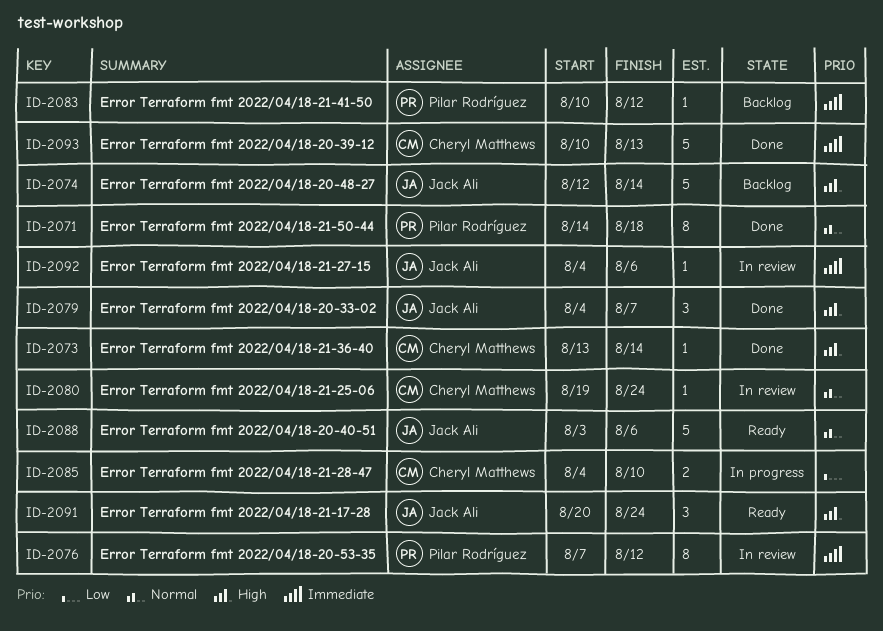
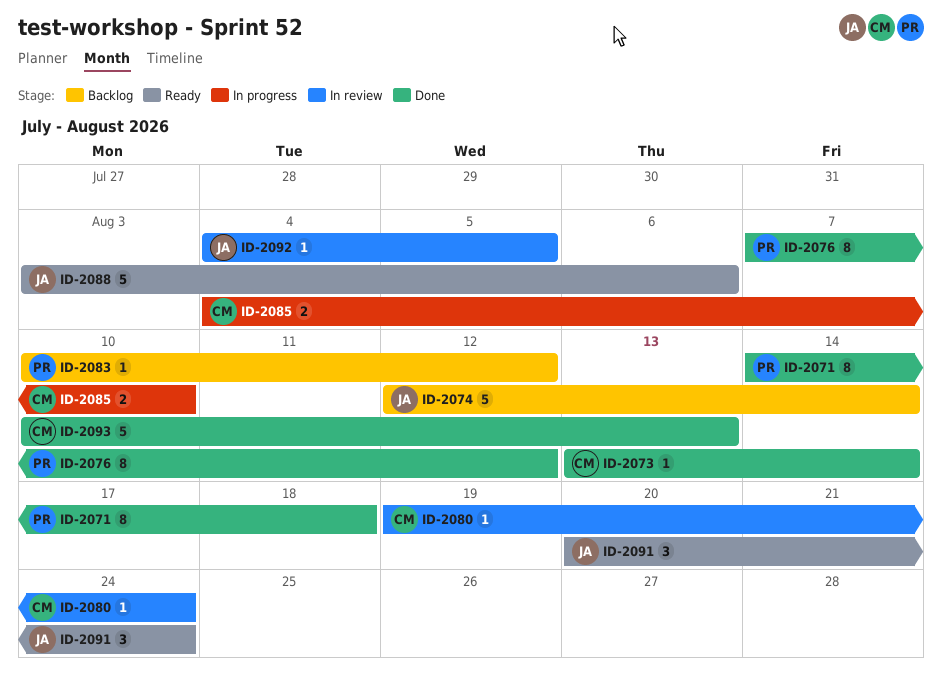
ID-2076, status: In review -> Done
ID-2079: present -> none
ID-2092, due: Aug 6 -> Aug 5

